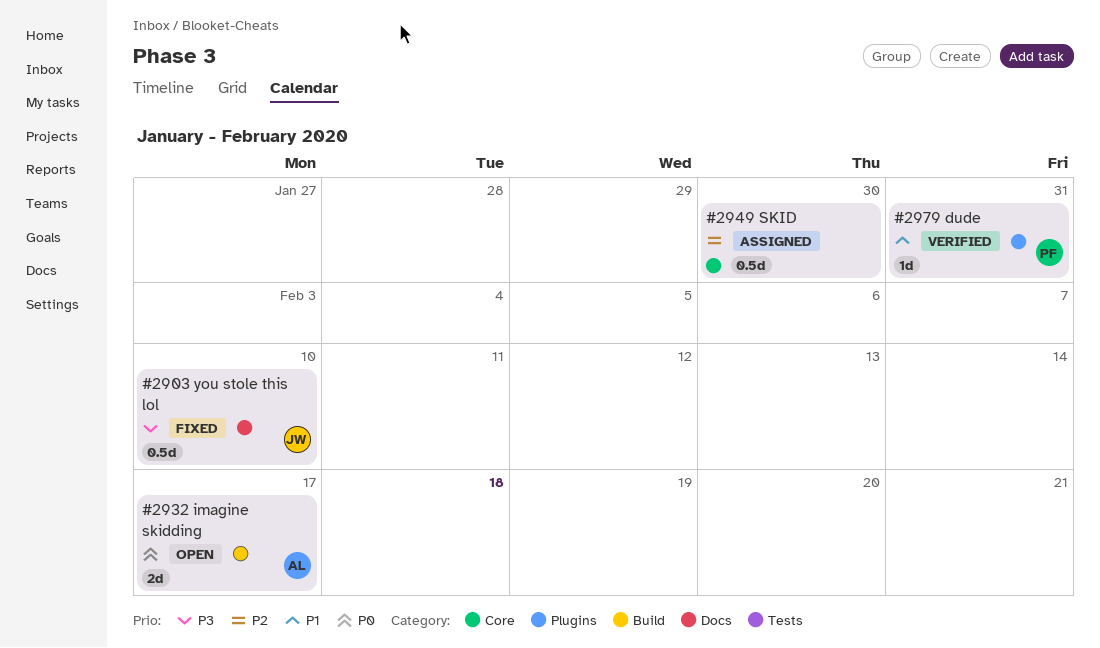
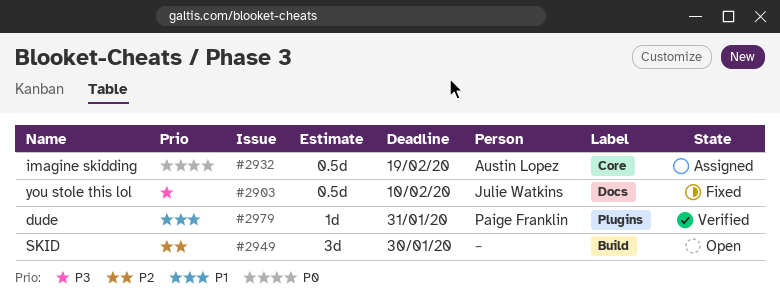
#2932, status: Open -> Assigned
#2932, label: Build -> Core
#2932, estimate: 2d -> 0.5d
#2932, due: Feb 17 -> Feb 19
#2949, status: Assigned -> Open
#2949, label: Core -> Build
#2949, estimate: 0.5d -> 3d

